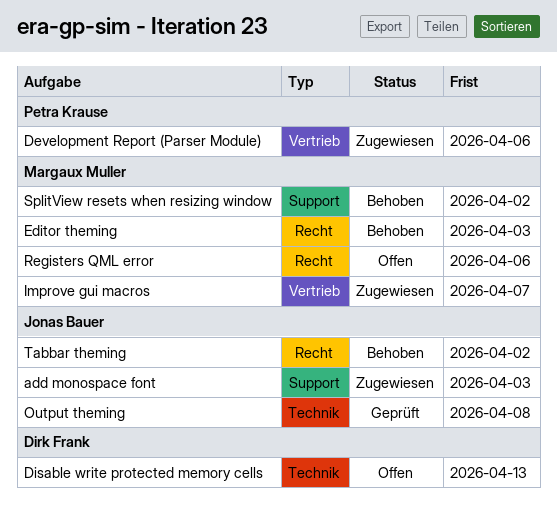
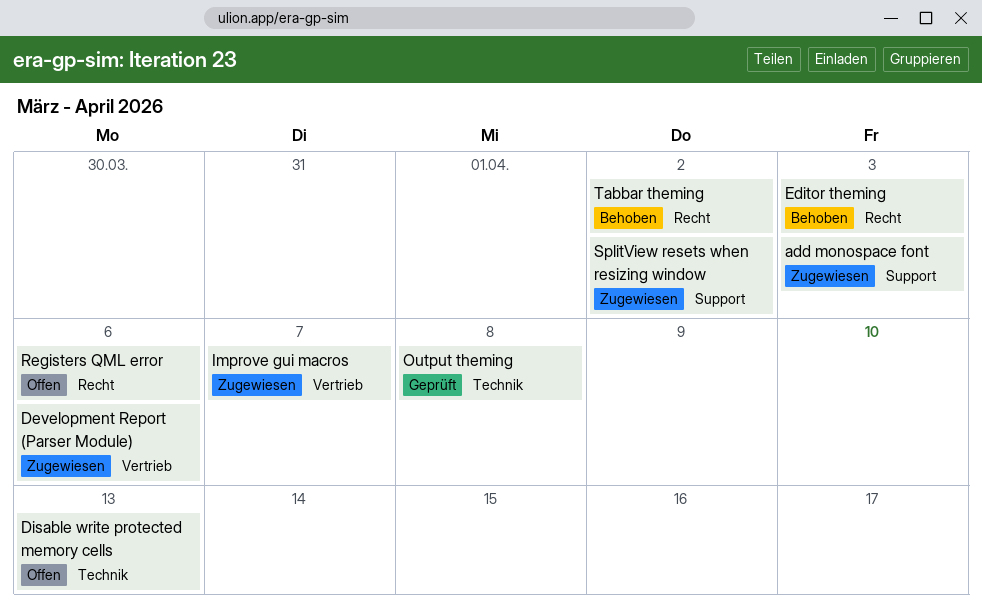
SplitView resets when resizing window, status: Behoben -> Zugewiesen

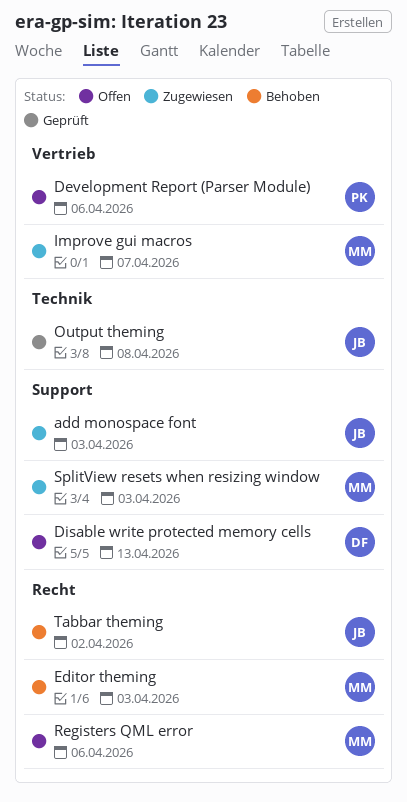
Development Report (Parser Module), status: Zugewiesen -> Offen
Disable write protected memory cells, label: Technik -> Support
SplitView resets when resizing window, due: Apr 2 -> Apr 3

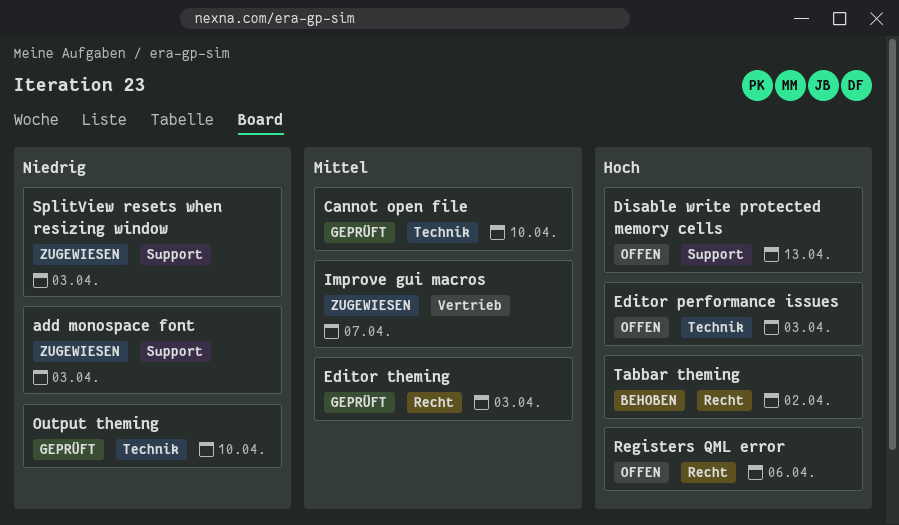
Cannot open file: none -> present
Development Report (Parser Module): present -> none
Editor performance issues: none -> present
Editor theming, status: Behoben -> Geprüft
Output theming, due: Apr 8 -> Apr 10

